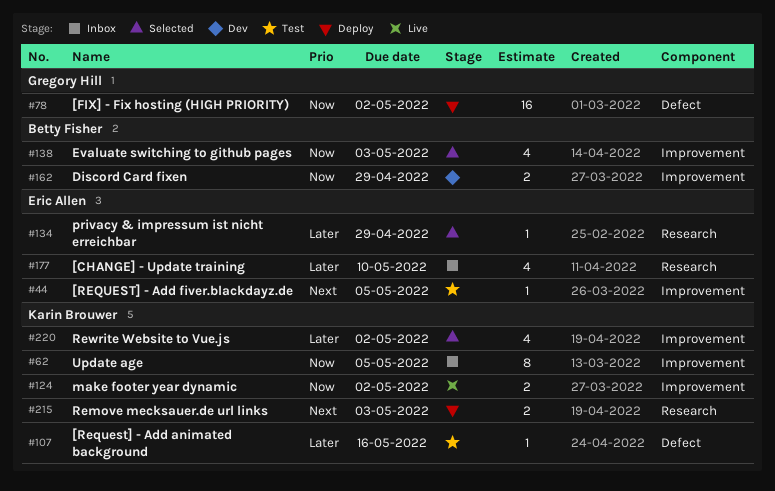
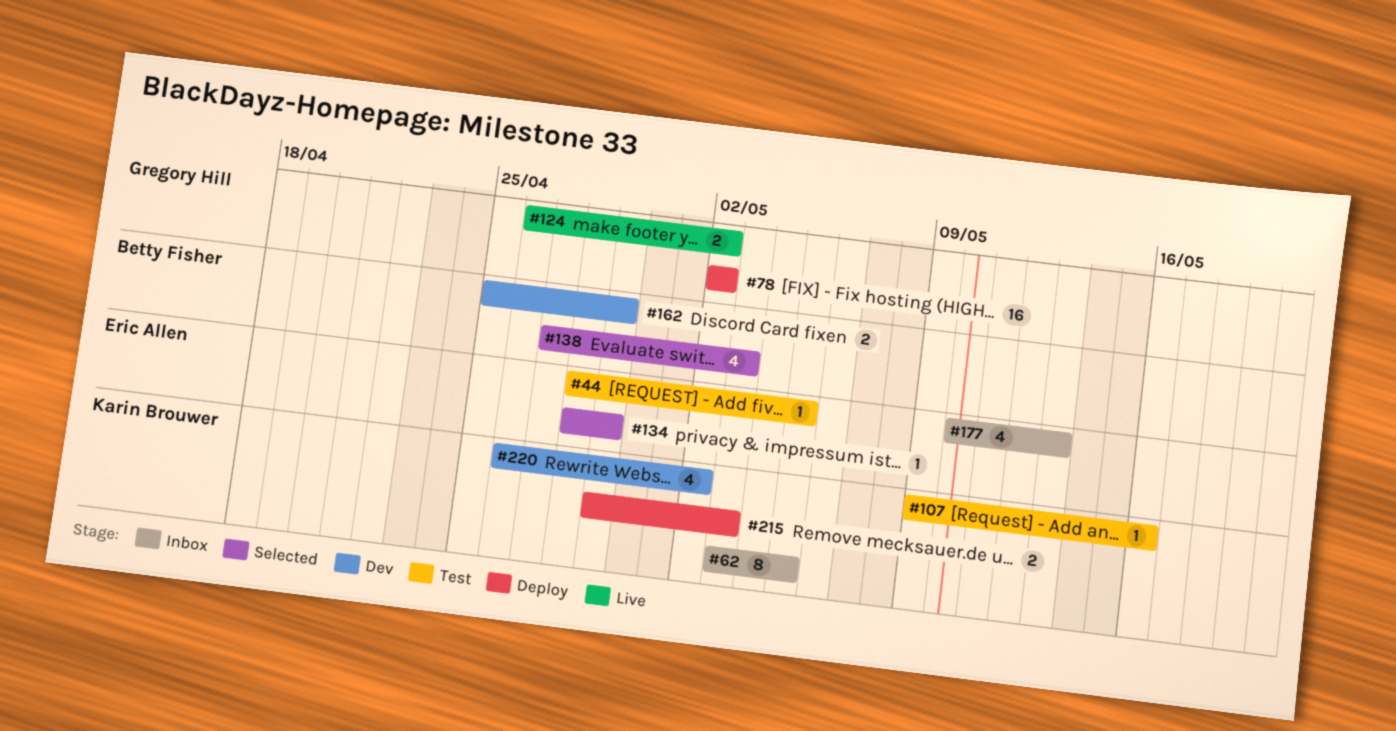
#124, owner: Karin Brouwer -> Gregory Hill
#177, due: May 10 -> May 13
#220, status: Selected -> Dev

